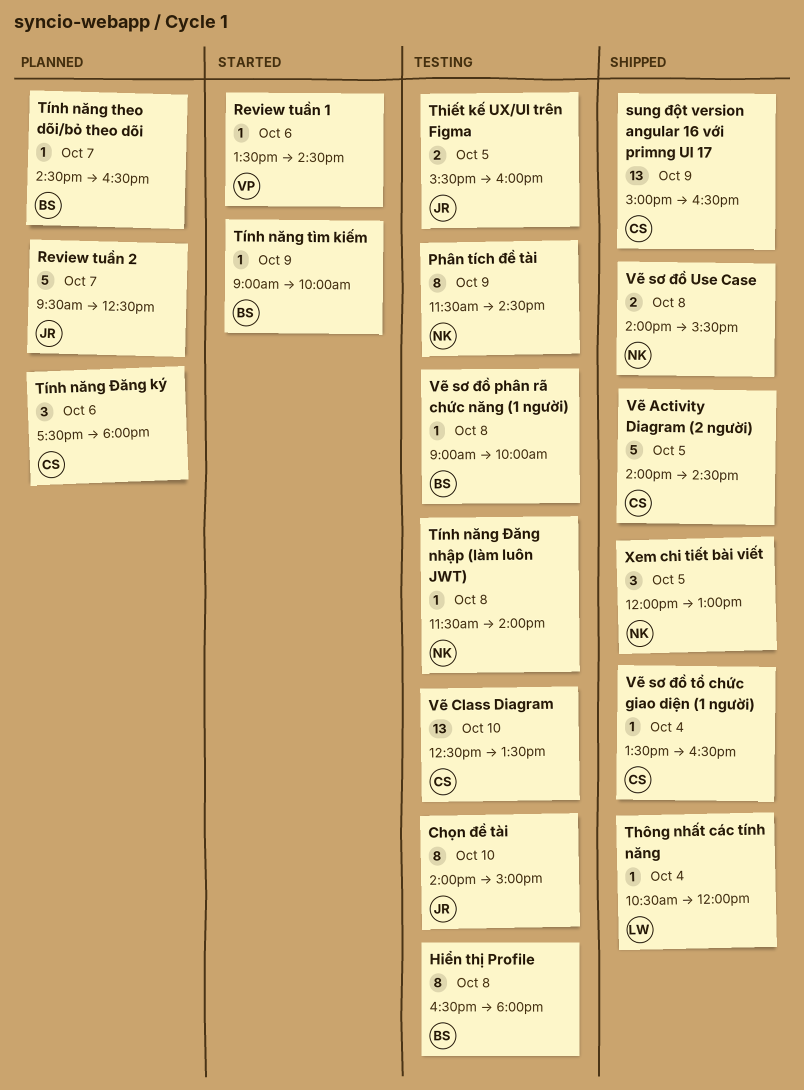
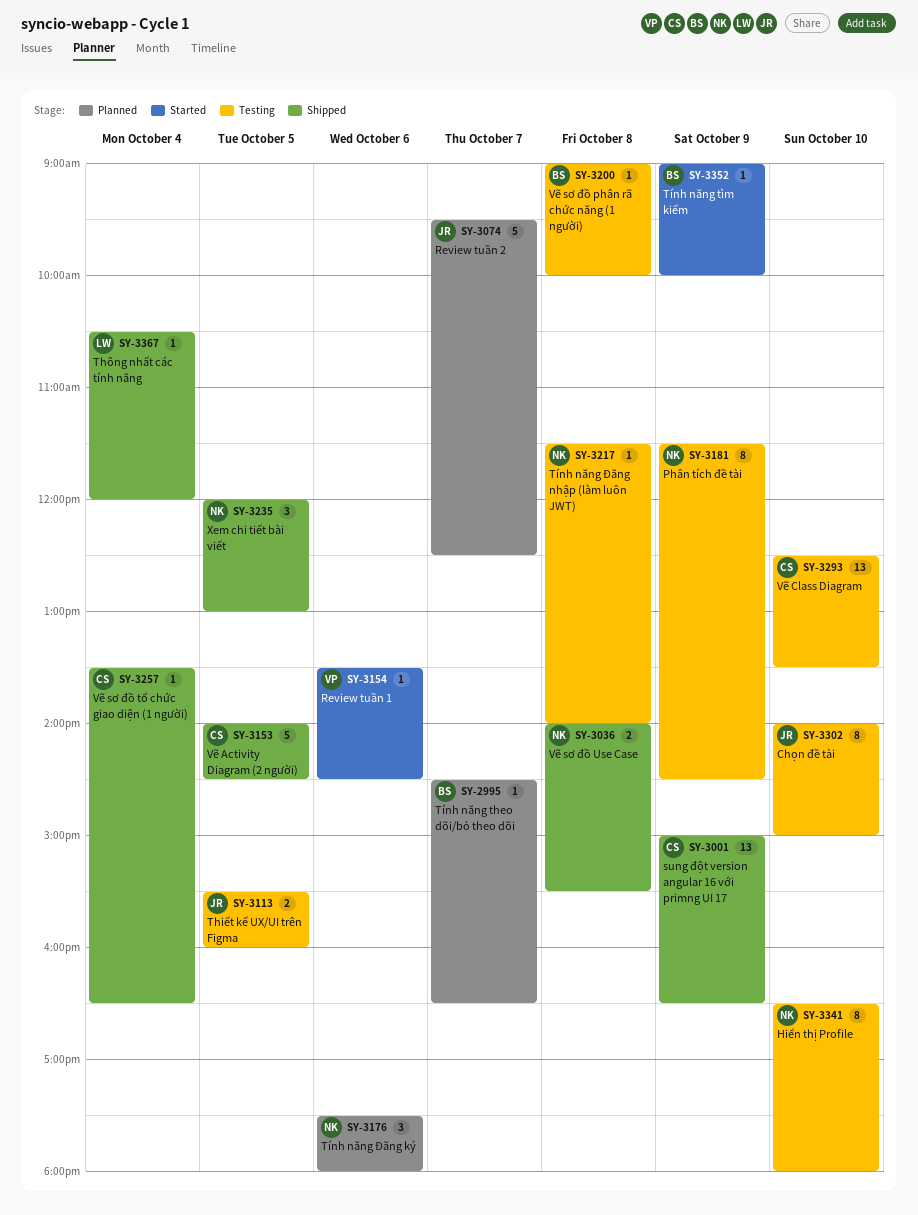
Hiển thị Profile, owner: BS -> NK
Hiển thị Profile, day: Oct 8 -> Oct 10
Tính năng Đăng ký, owner: CS -> NK

